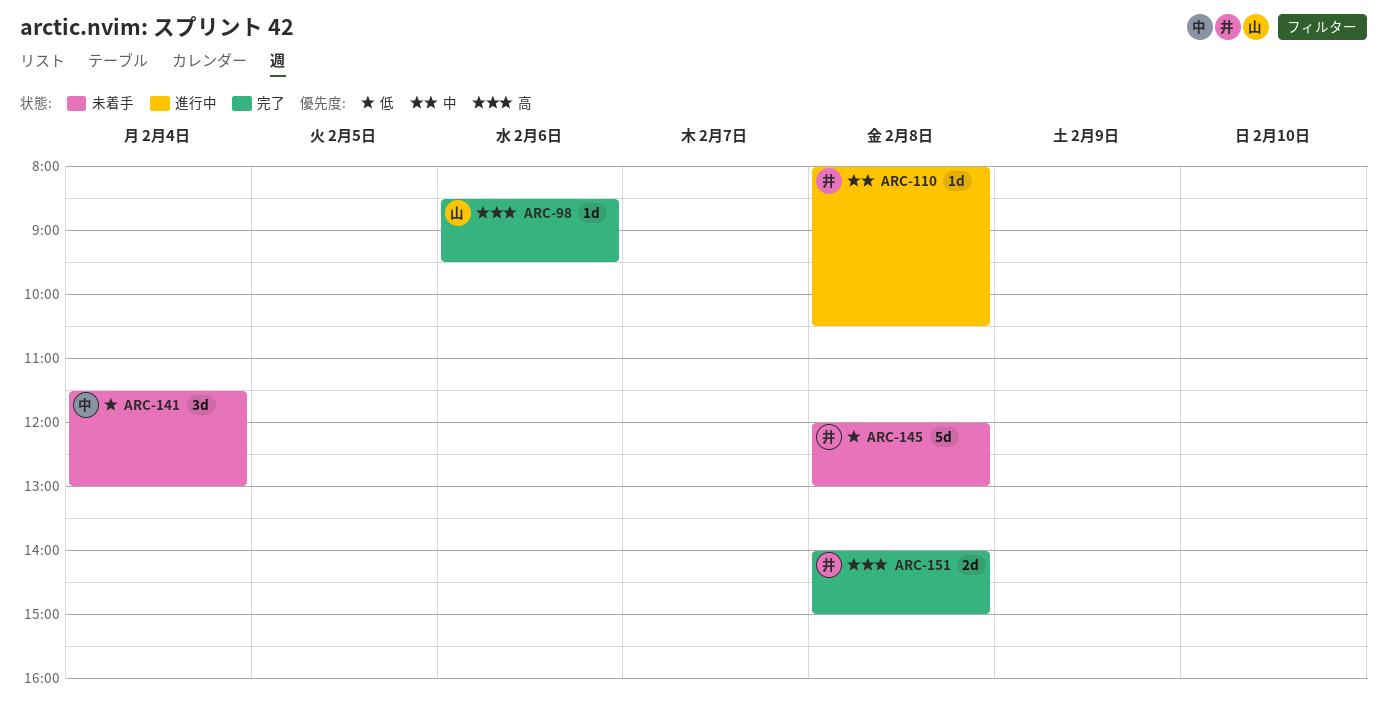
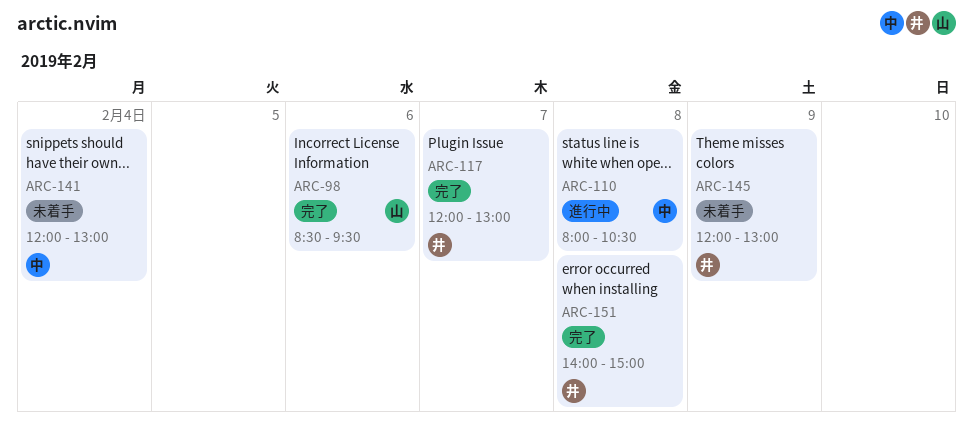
ARC-110, owner: 井 -> 中
ARC-117: none -> present
ARC-141, begins: 11:30 -> 12:00
ARC-145, day: Feb 8 -> Feb 9

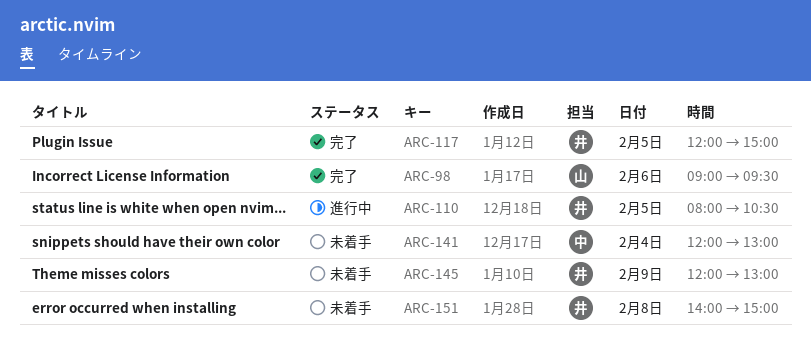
ARC-98, begins: 08:30 -> 09:00
ARC-110, owner: 中 -> 井
ARC-110, day: Feb 8 -> Feb 5
ARC-117, day: Feb 7 -> Feb 5
ARC-117, ends: 13:00 -> 15:00
ARC-151, status: 完了 -> 未着手

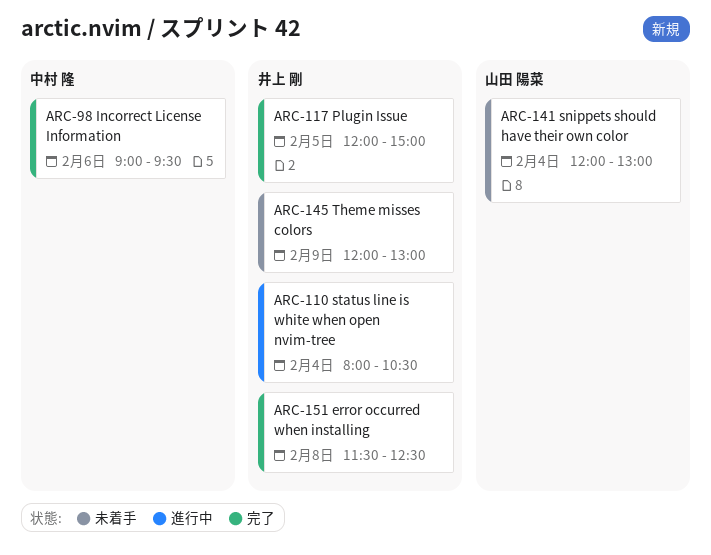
ARC-98, owner: 山田 陽菜 -> 中村 隆
ARC-110, day: Feb 5 -> Feb 4
ARC-141, owner: 中村 隆 -> 山田 陽菜
ARC-151, status: 未着手 -> 完了
ARC-151, begins: 14:00 -> 11:30
ARC-151, ends: 15:00 -> 12:30

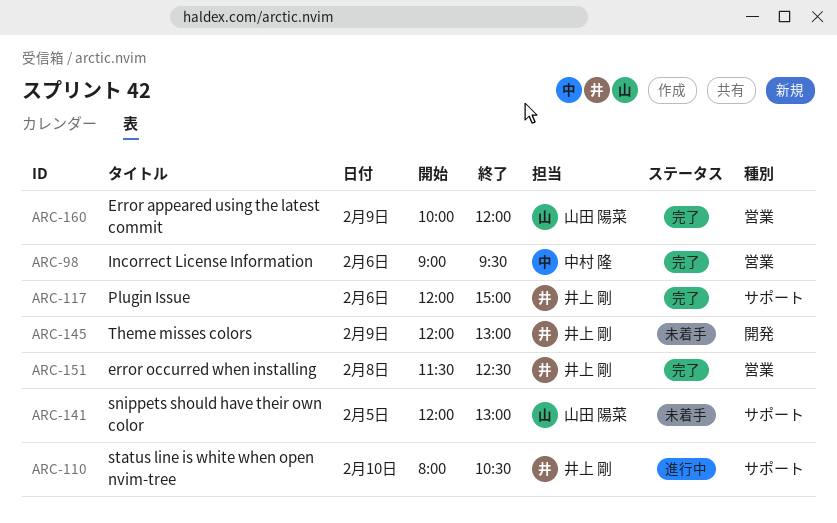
ARC-110, day: Feb 4 -> Feb 10
ARC-117, day: Feb 5 -> Feb 6
ARC-141, day: Feb 4 -> Feb 5
ARC-160: none -> present

